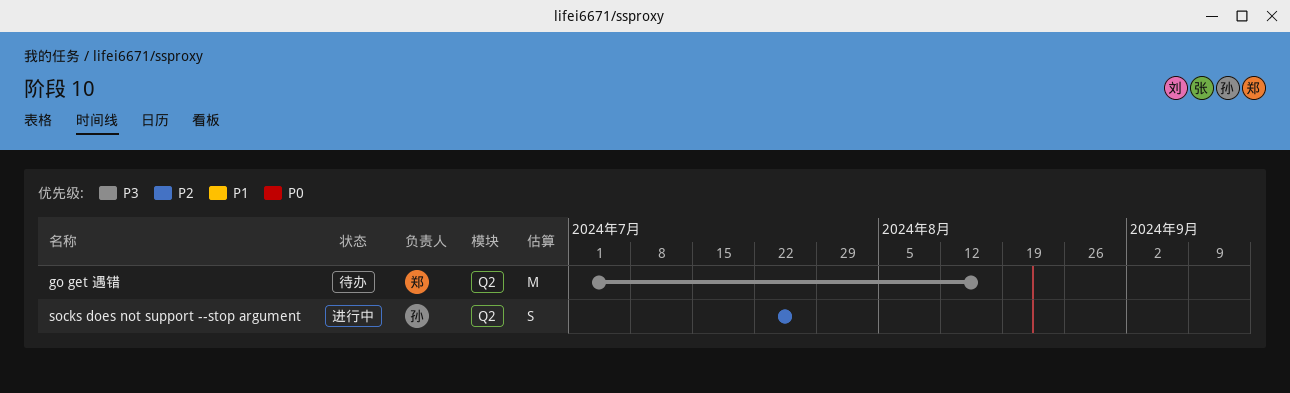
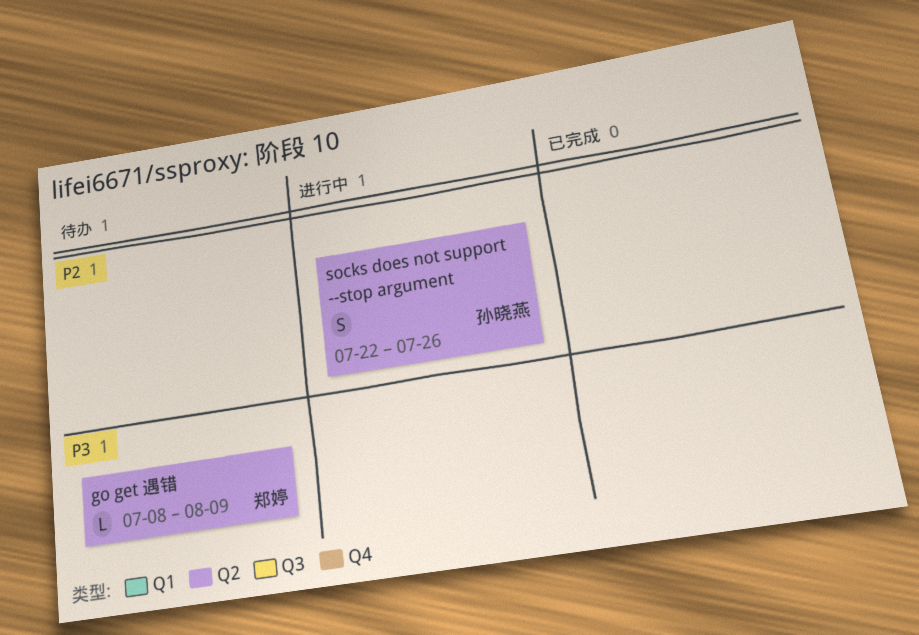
go get 遇错, estimate: M -> L
go get 遇错, start: Jul 1 -> Jul 8
go get 遇错, due: Aug 16 -> Aug 9

